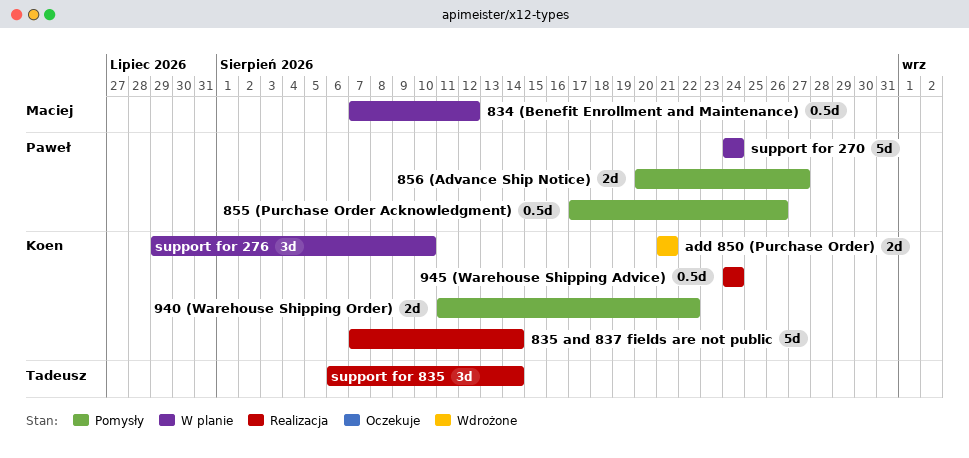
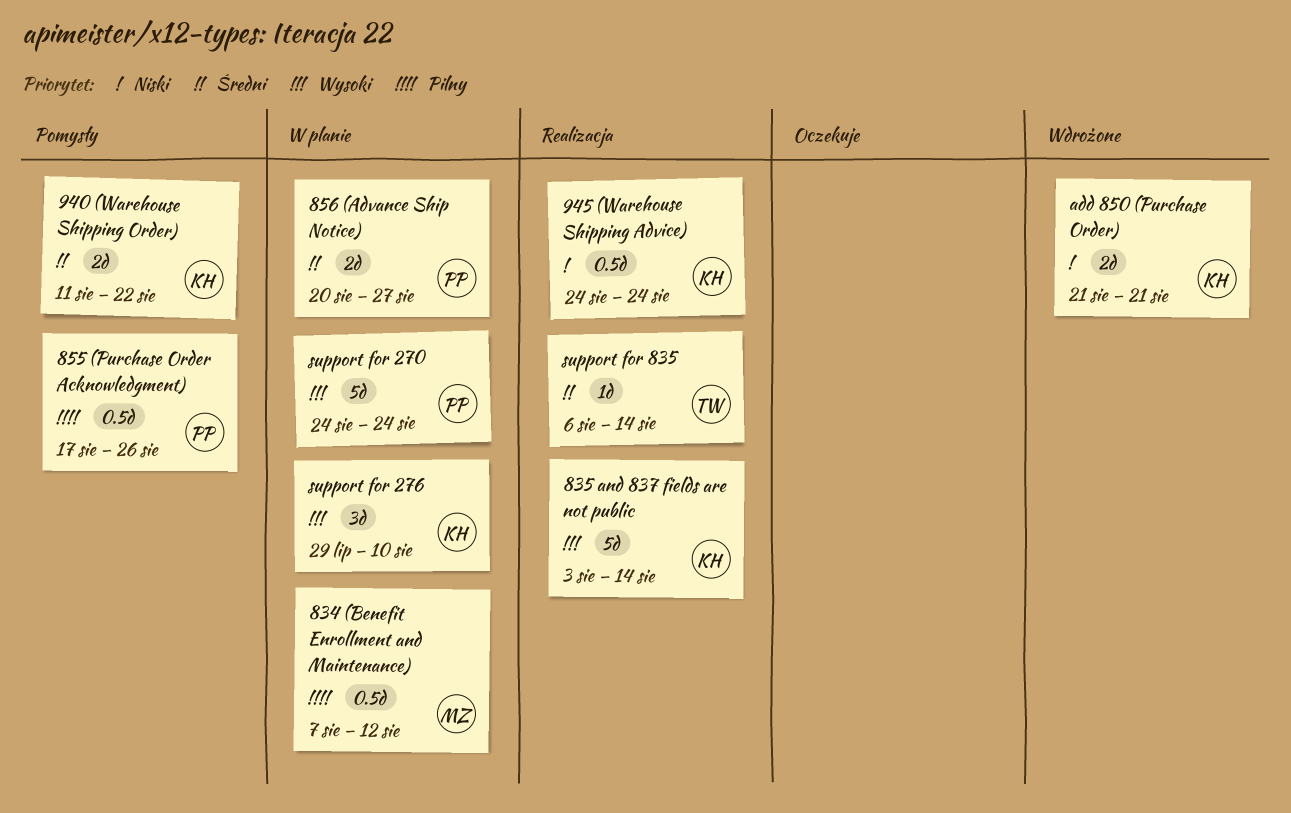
835 and 837 fields are not public, start: Aug 7 -> Aug 3
856 (Advance Ship Notice), status: Pomysły -> W planie
support for 835, estimate: 3d -> 1d

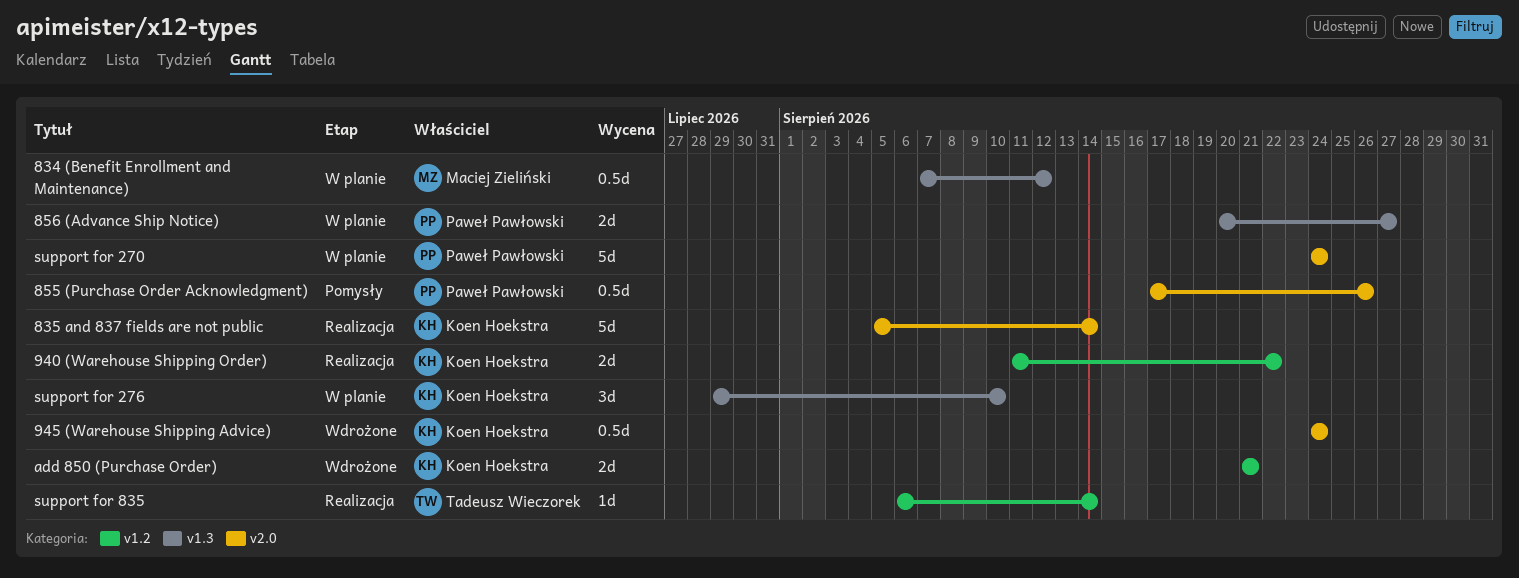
835 and 837 fields are not public, start: Aug 3 -> Aug 5
940 (Warehouse Shipping Order), status: Pomysły -> Realizacja
945 (Warehouse Shipping Advice), status: Realizacja -> Wdrożone

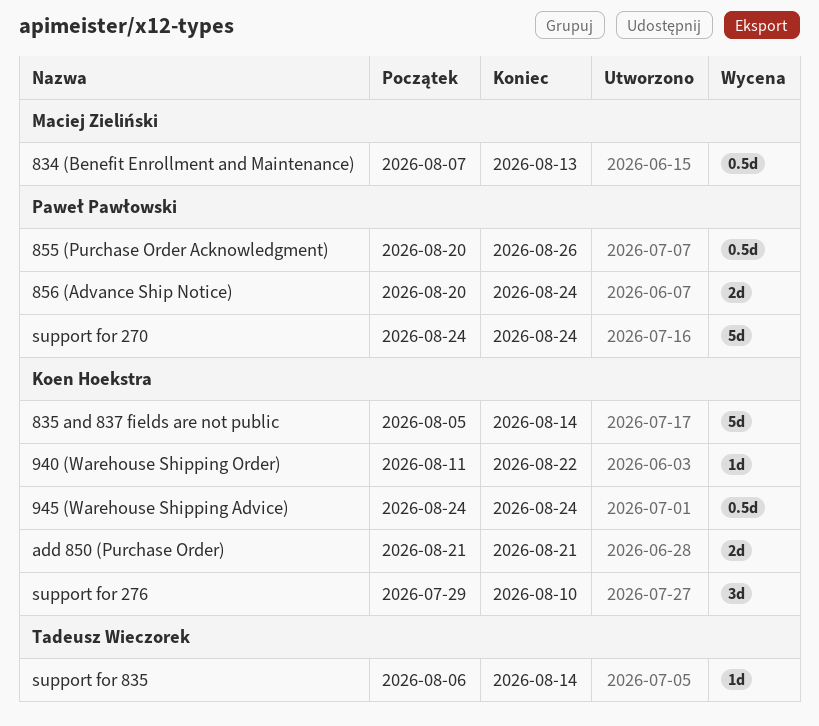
834 (Benefit Enrollment and Maintenance), due: Aug 12 -> Aug 13
855 (Purchase Order Acknowledgment), start: Aug 17 -> Aug 20
856 (Advance Ship Notice), due: Aug 27 -> Aug 24
940 (Warehouse Shipping Order), estimate: 2d -> 1d

